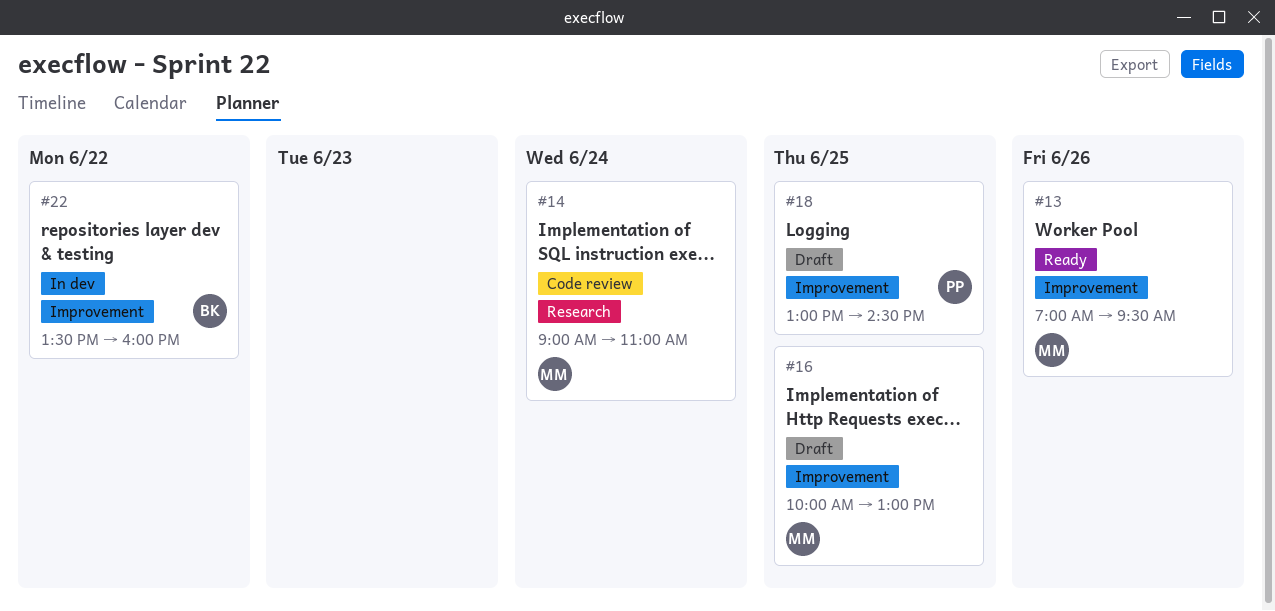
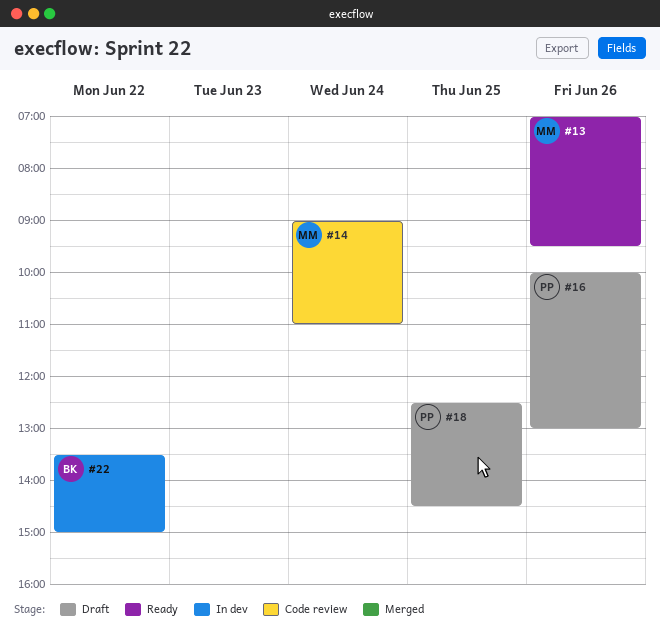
#16, owner: MM -> PP
#16, day: Jun 25 -> Jun 26
#18, begins: 13:00 -> 12:30
#22, ends: 16:00 -> 15:00

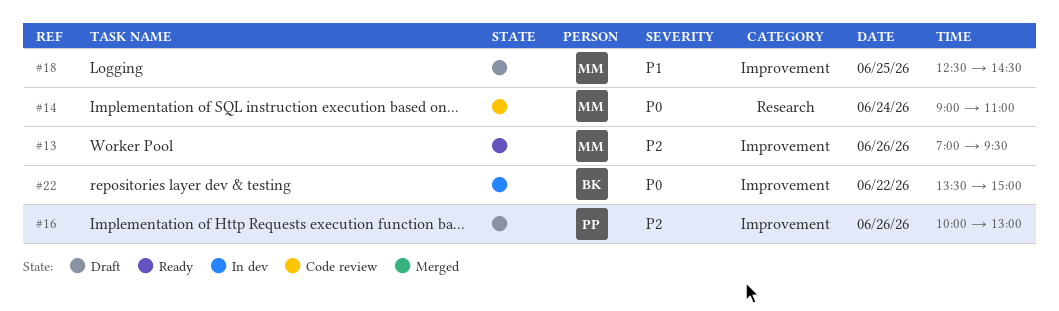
#18, owner: PP -> MM

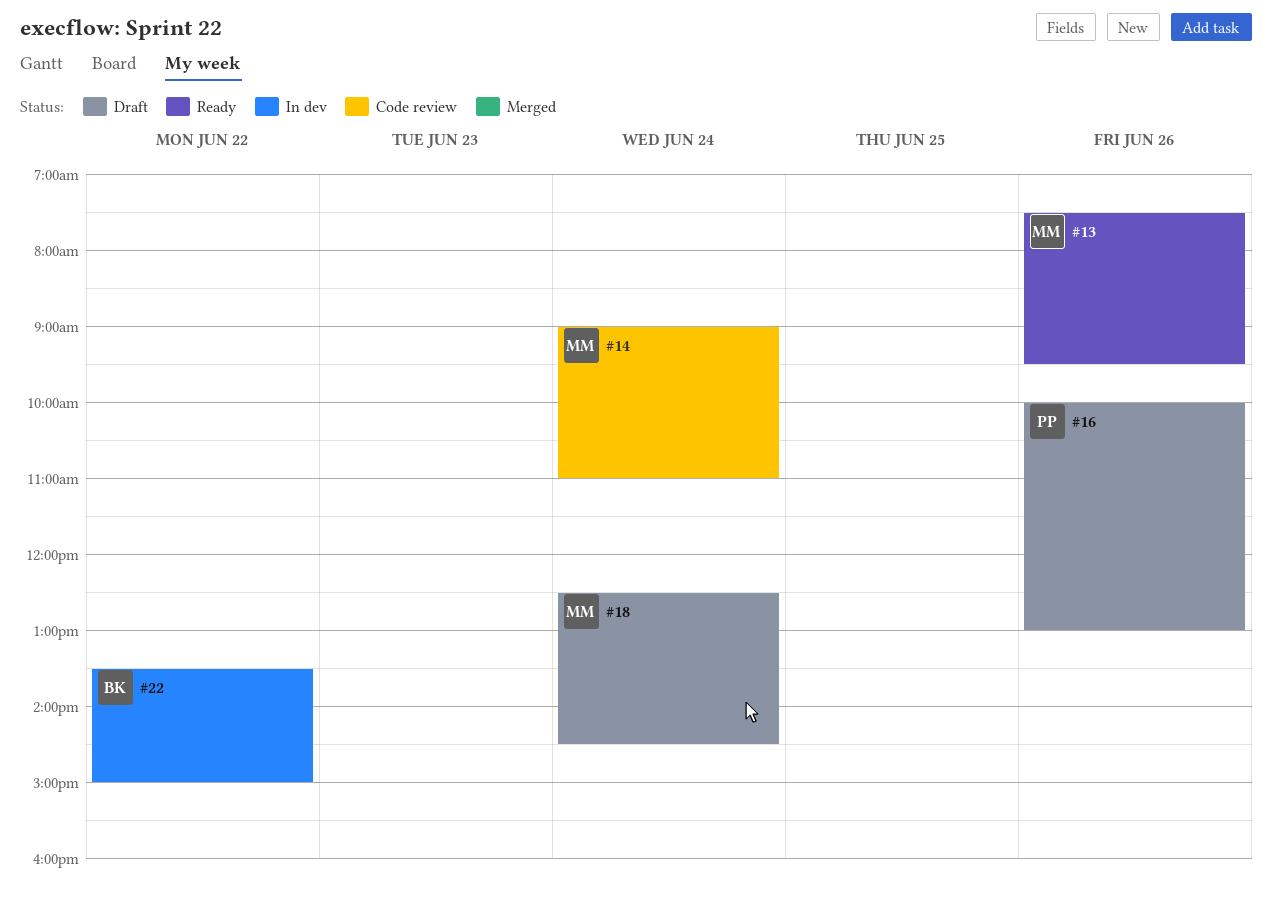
#13, begins: 07:00 -> 07:30
#18, day: Jun 25 -> Jun 24

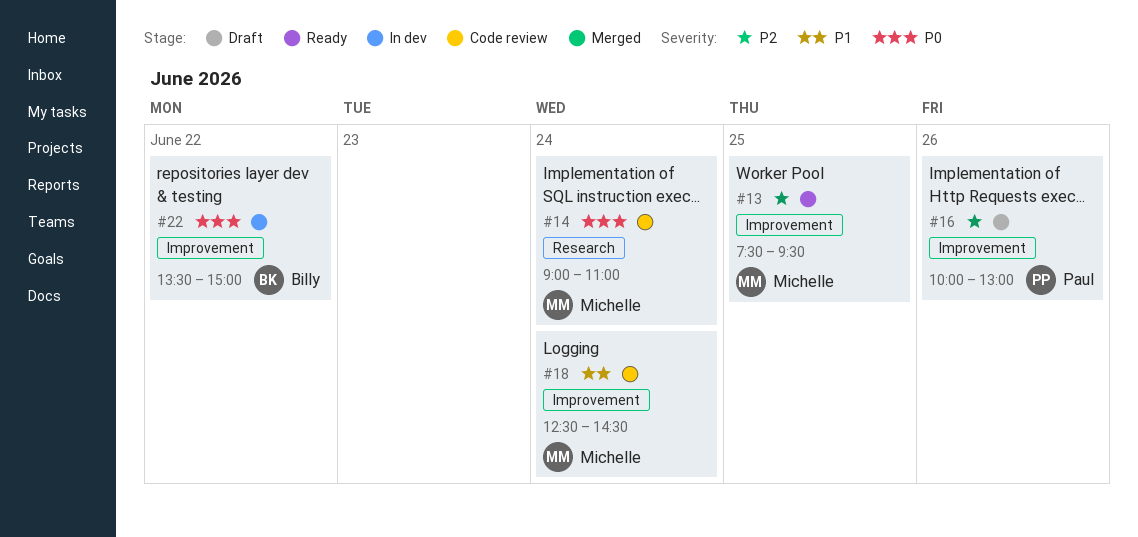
#13, day: Jun 26 -> Jun 25
#18, status: Draft -> Code review

